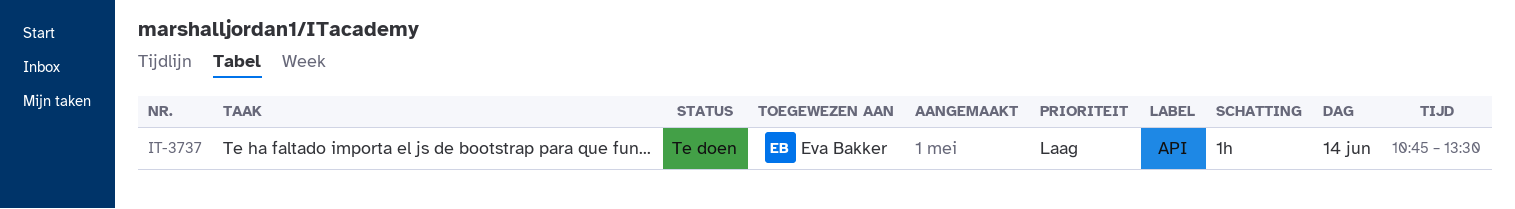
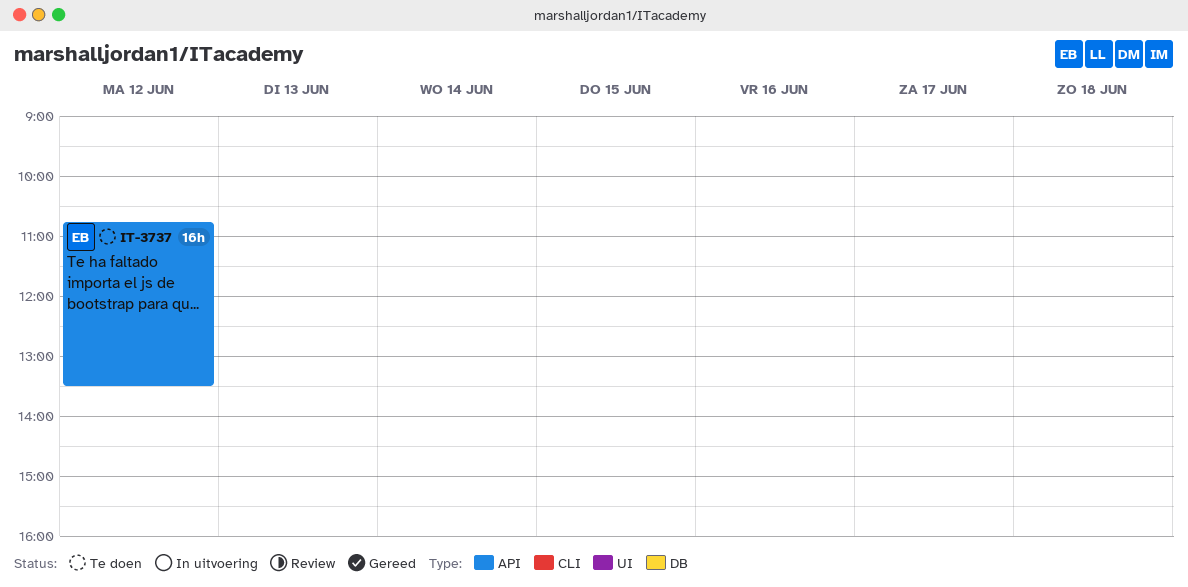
IT-3737, estimate: 1h -> 16h
IT-3737, day: Jun 14 -> Jun 12

